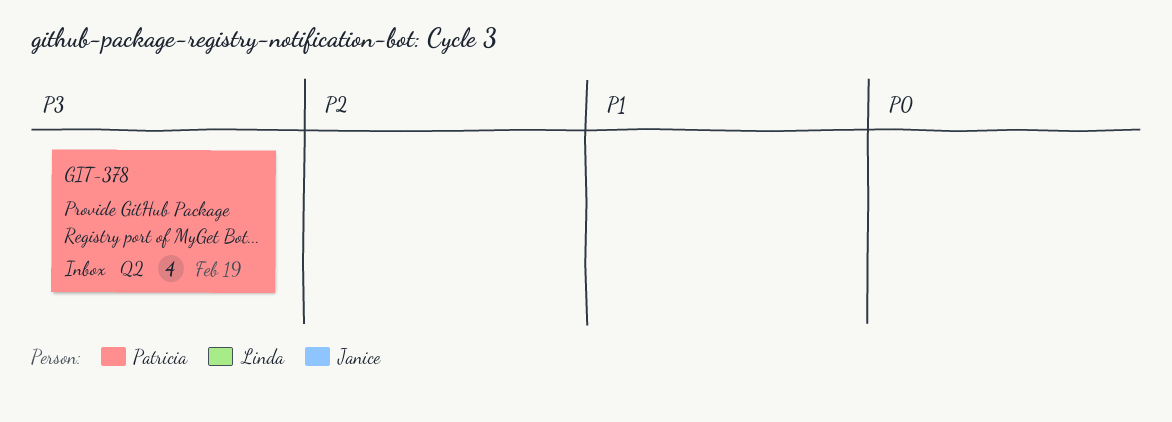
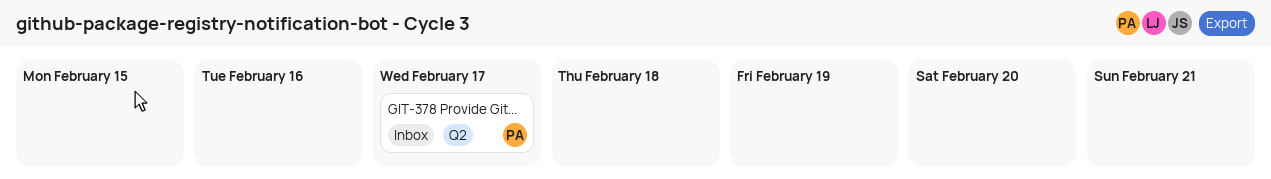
GIT-378, due: Feb 19 -> Feb 17

